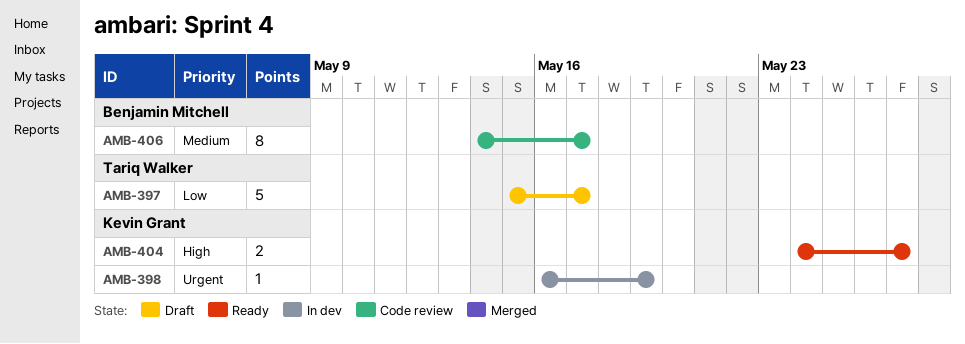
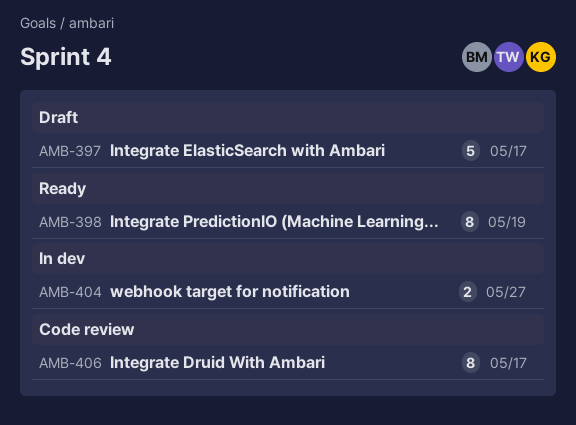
AMB-398, status: In dev -> Ready
AMB-398, estimate: 1 -> 8
AMB-404, status: Ready -> In dev

